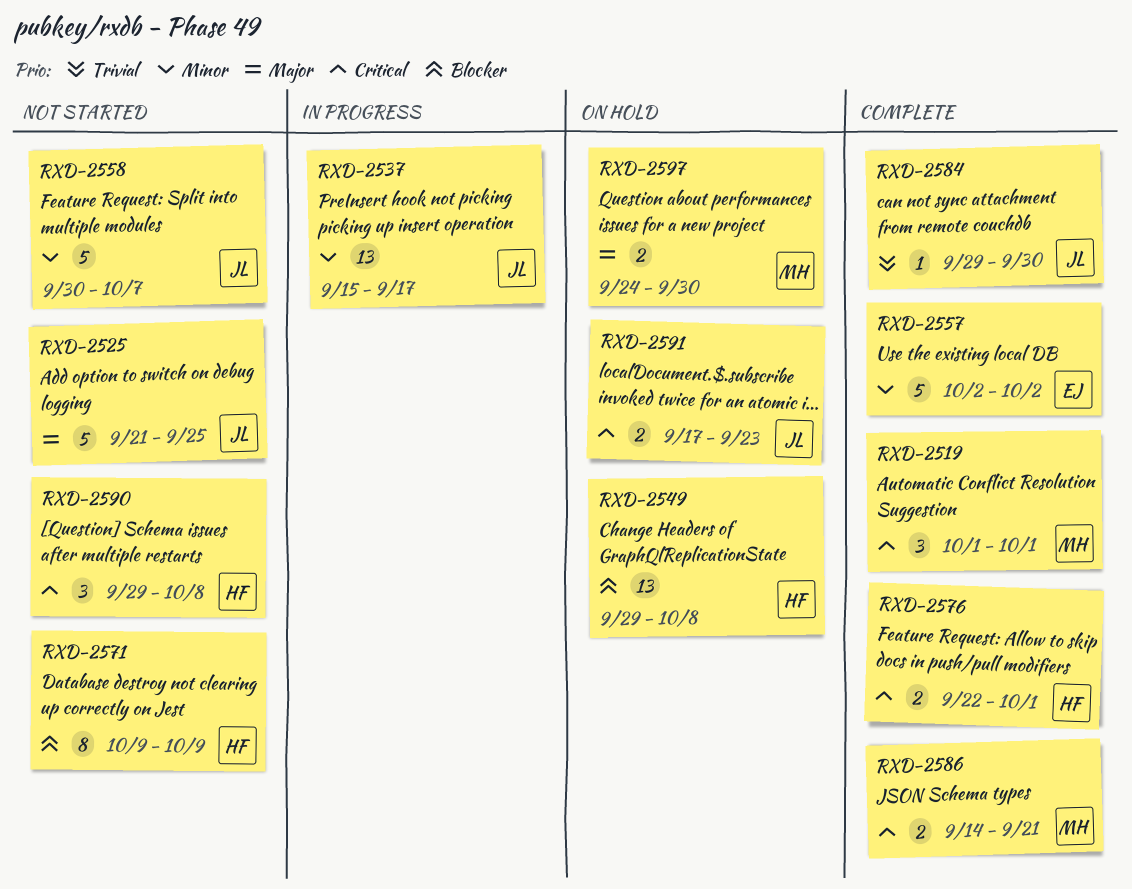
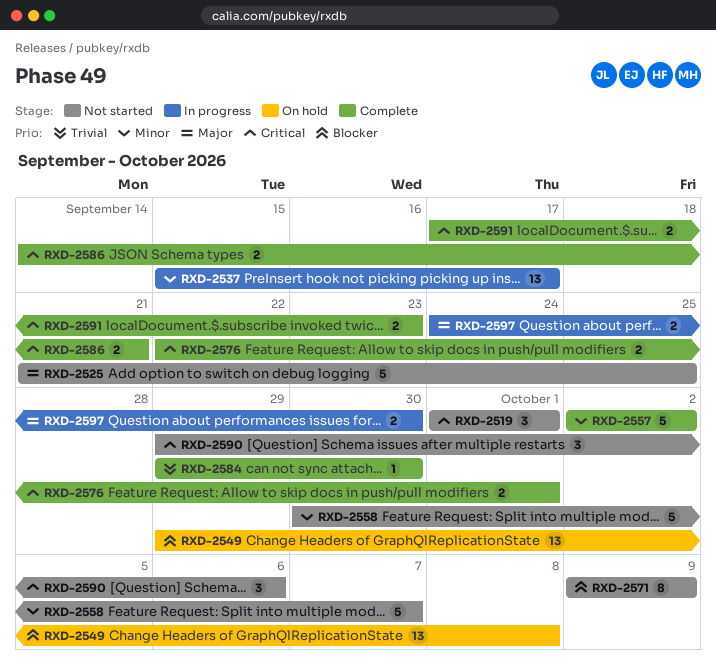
RXD-2519, status: Complete -> Not started
RXD-2590, due: Oct 8 -> Oct 6
RXD-2591, status: On hold -> Complete
RXD-2597, status: On hold -> In progress

